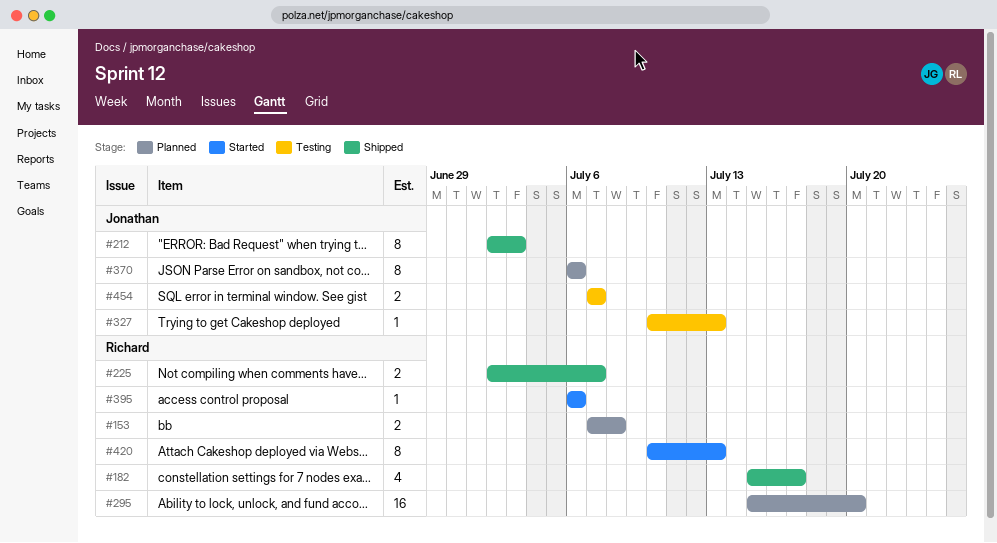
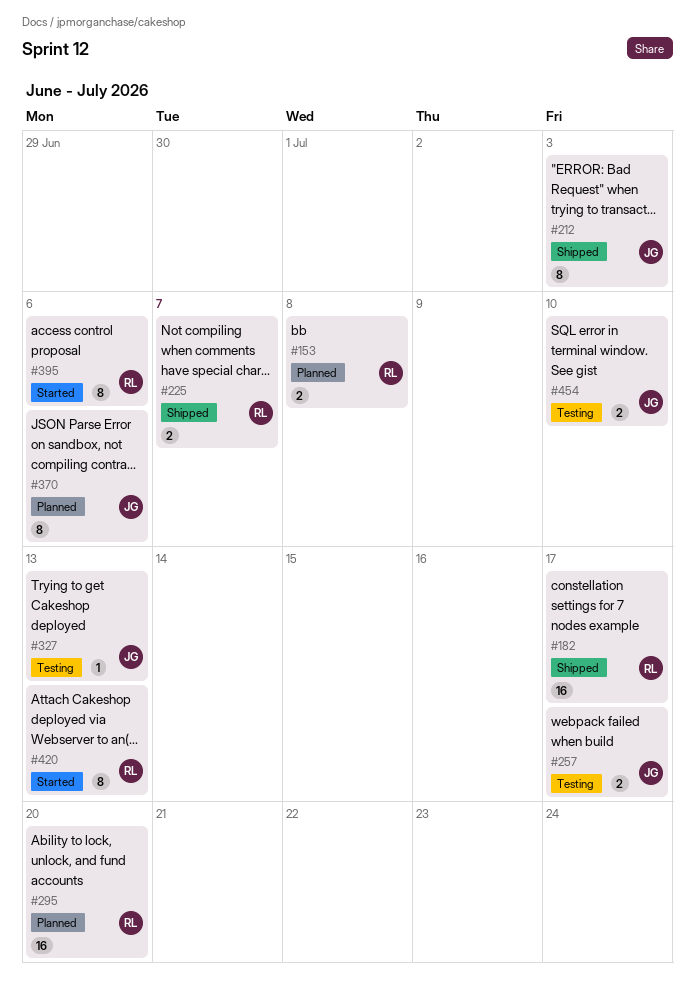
#182, estimate: 4 -> 16
#257: none -> present
#395, estimate: 1 -> 8
#454, due: Jul 7 -> Jul 10

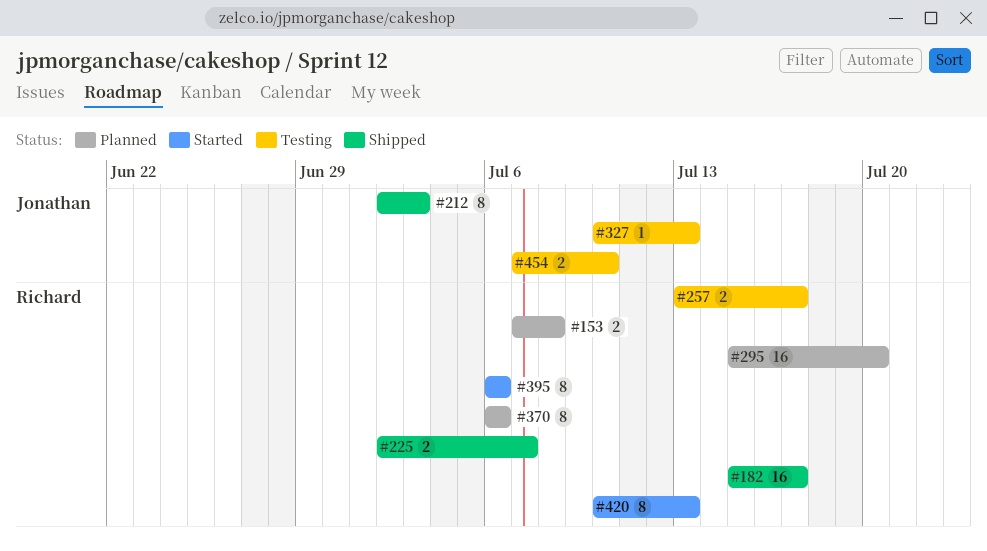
#257, owner: Jonathan -> Richard
#370, owner: Jonathan -> Richard

